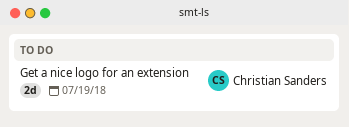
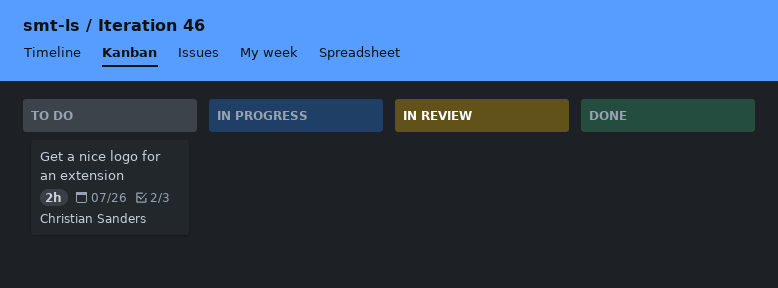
Get a nice logo for an extension, estimate: 2d -> 2h
Get a nice logo for an extension, due: Jul 19 -> Jul 26

